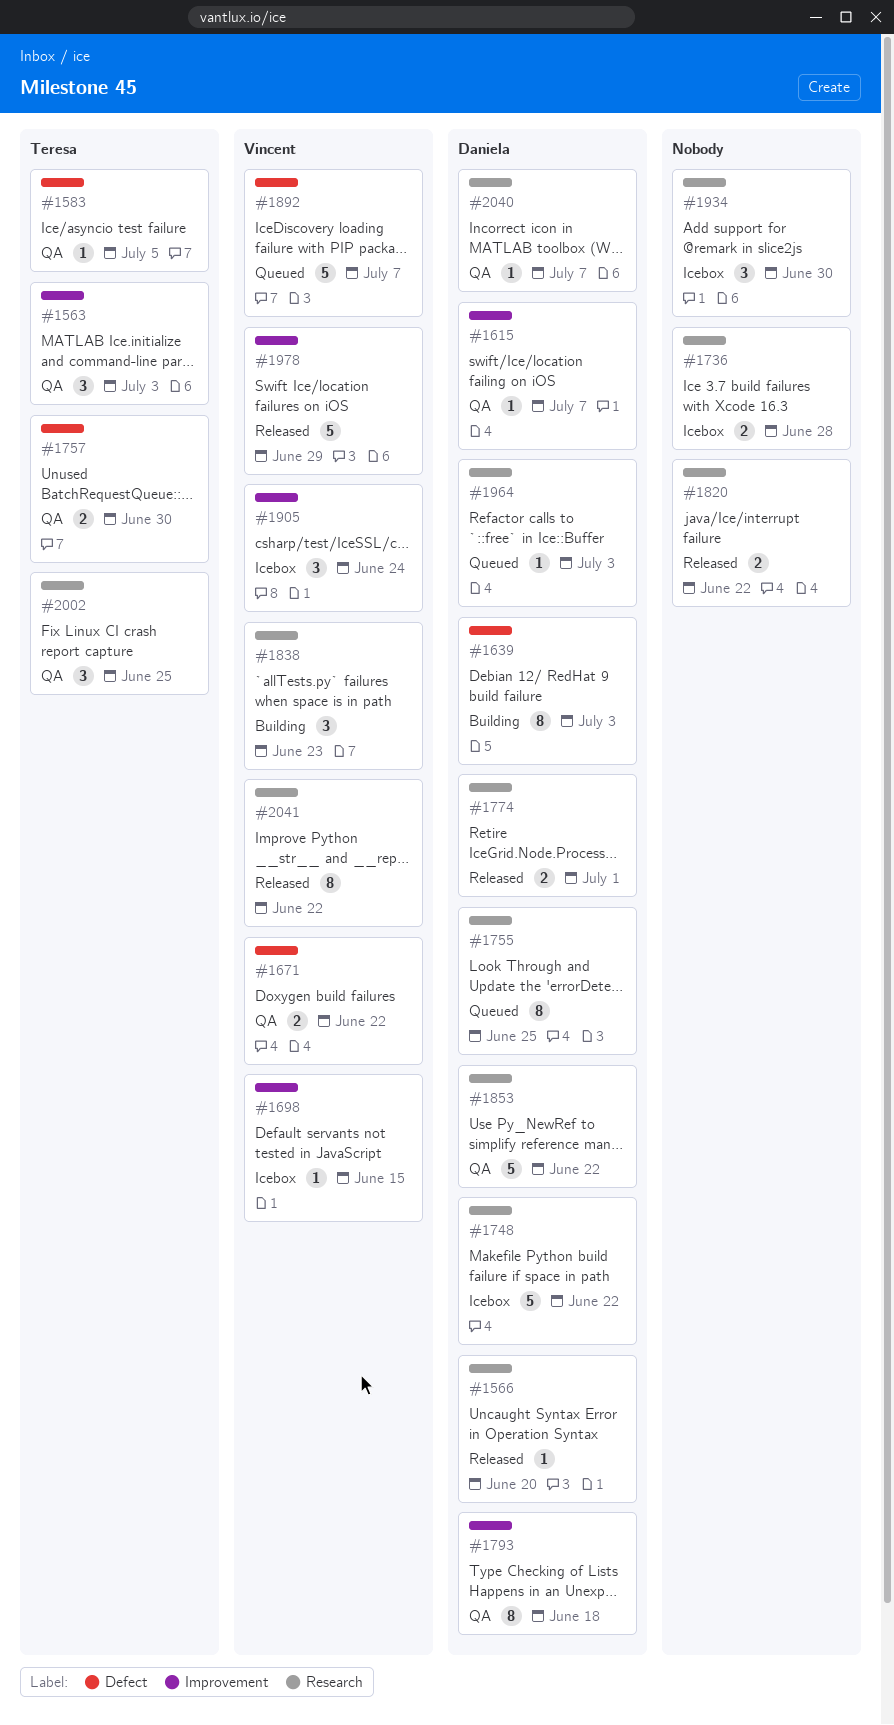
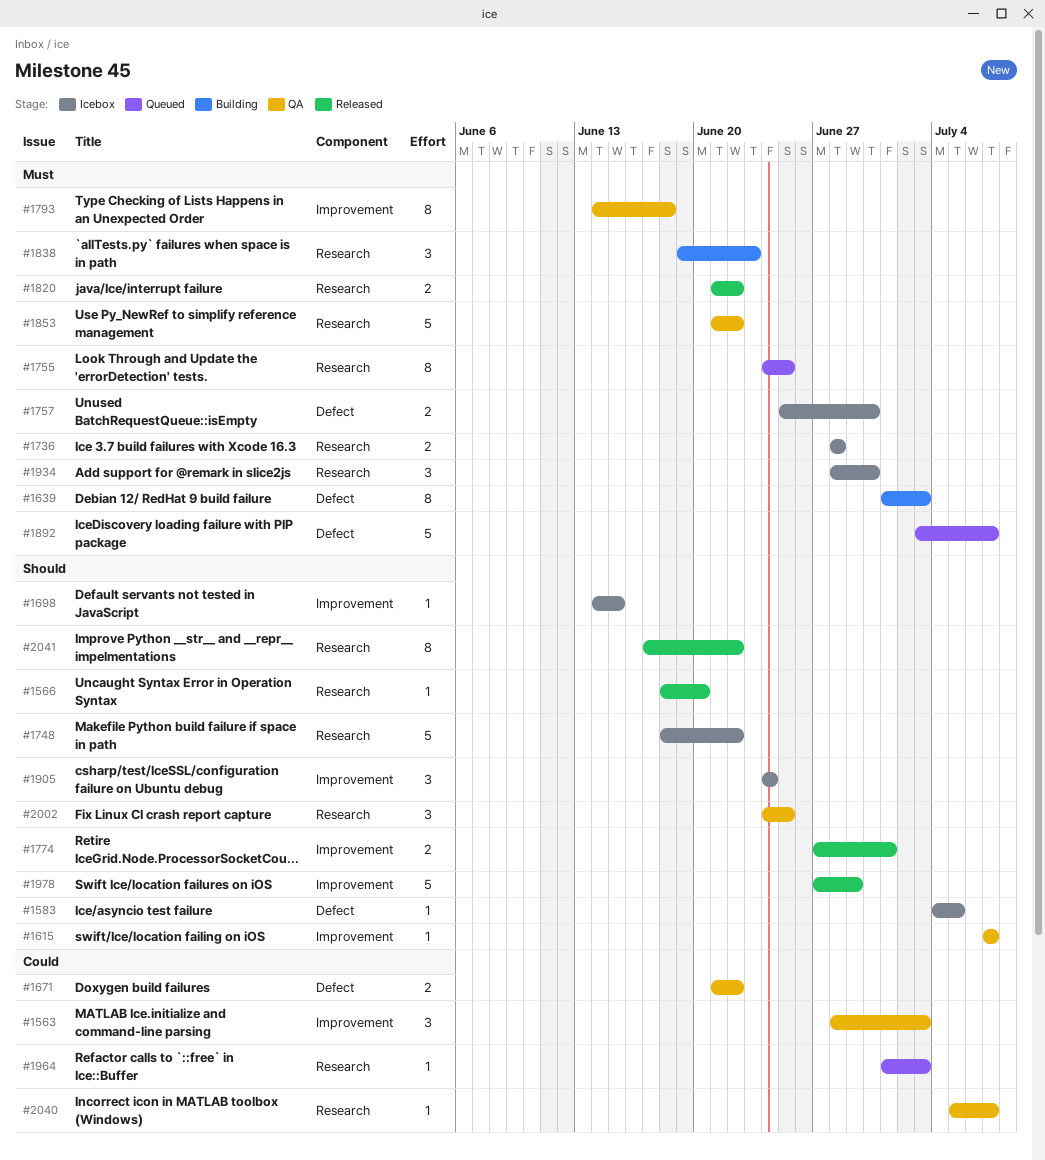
#1583, status: QA -> Icebox
#1757, status: QA -> Icebox
#1774, label: Research -> Improvement

